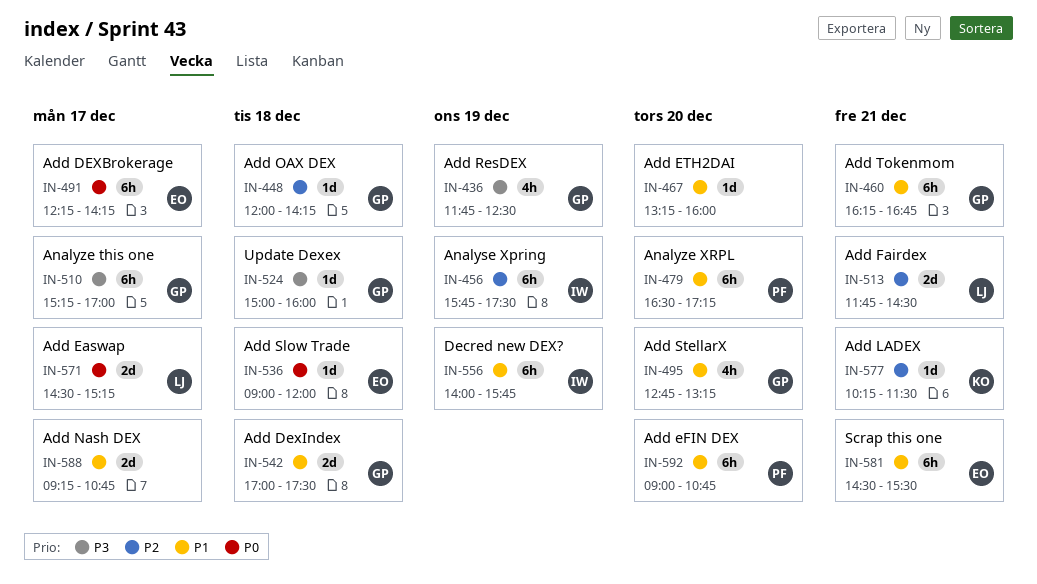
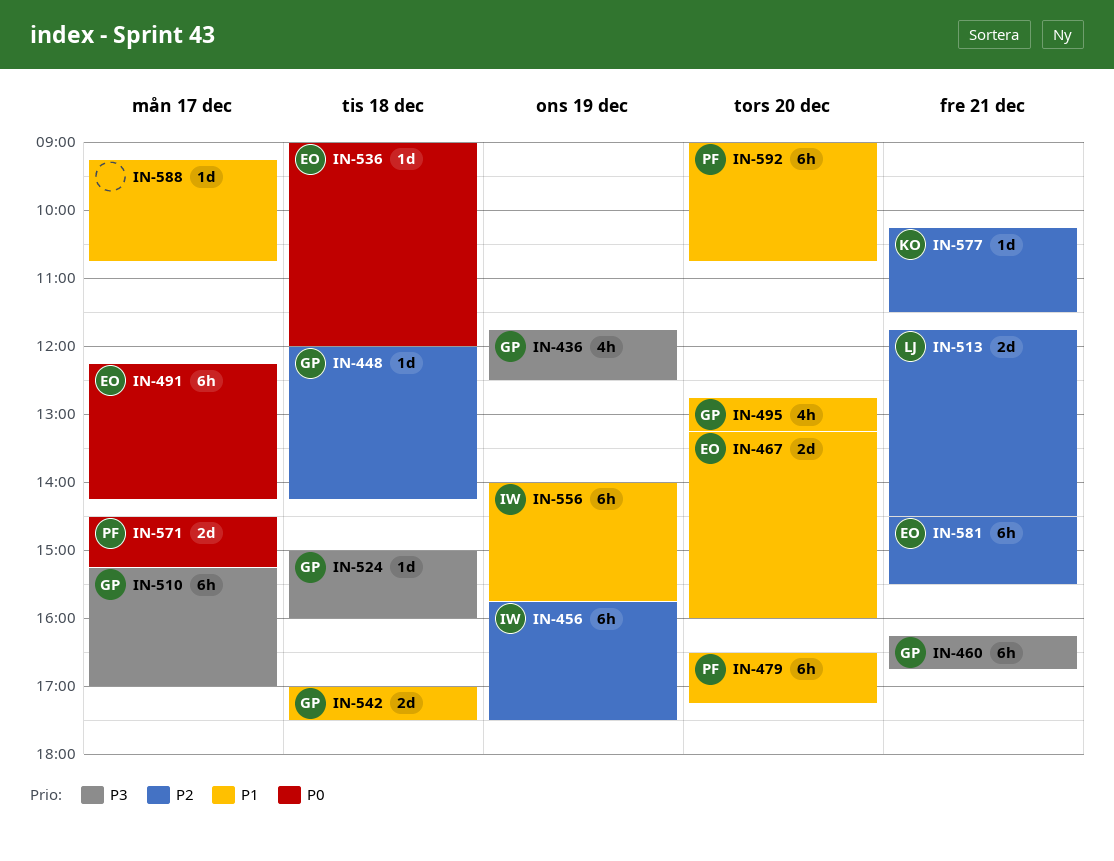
IN-460, priority: P1 -> P3
IN-467, owner: none -> EO
IN-467, estimate: 1d -> 2d
IN-571, owner: LJ -> PF
IN-581, priority: P1 -> P2
IN-588, estimate: 2d -> 1d

